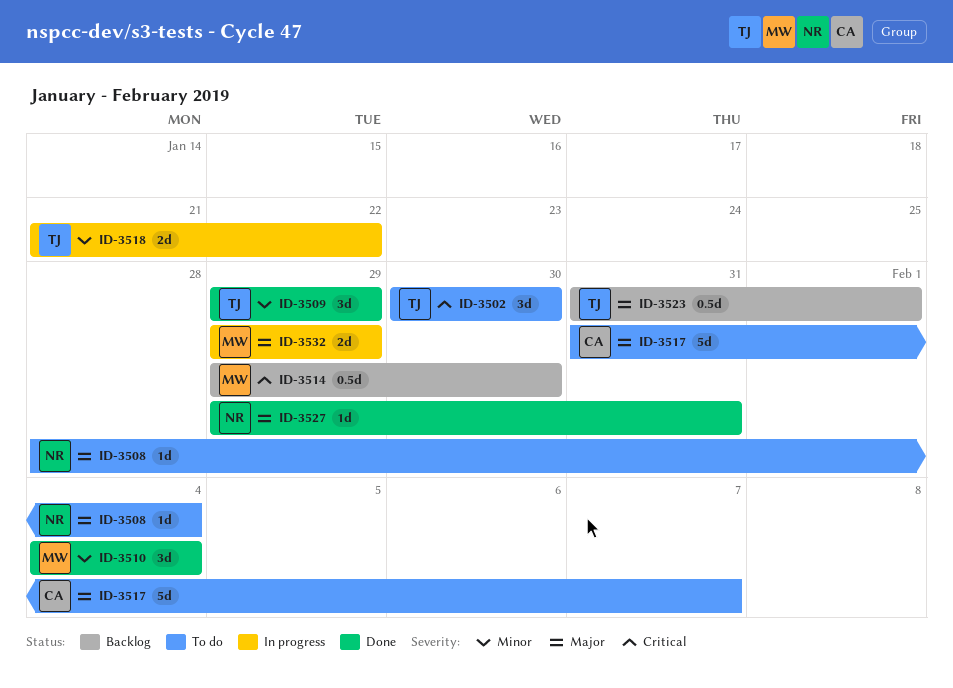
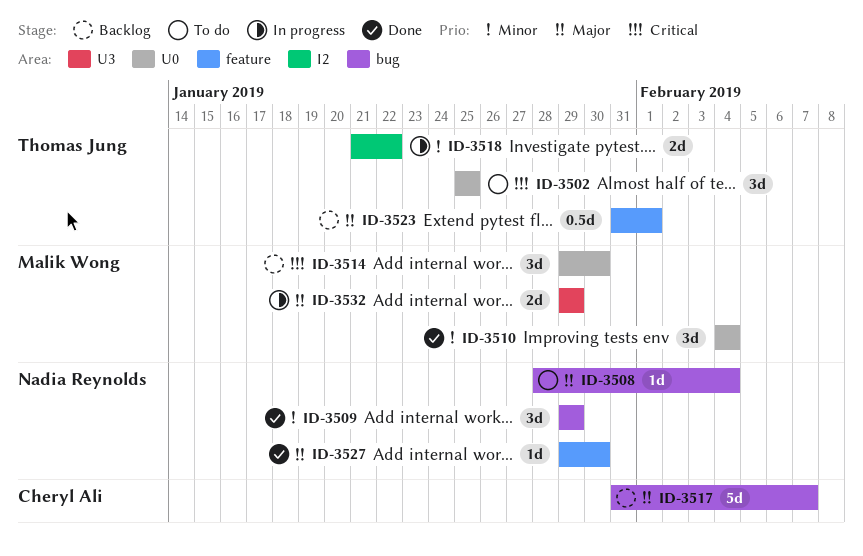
ID-3502, start: Jan 30 -> Jan 25
ID-3502, due: Jan 30 -> Jan 25
ID-3509, owner: Thomas Jung -> Nadia Reynolds
ID-3514, estimate: 0.5d -> 3d
ID-3517, status: To do -> Backlog
ID-3527, due: Jan 31 -> Jan 30

